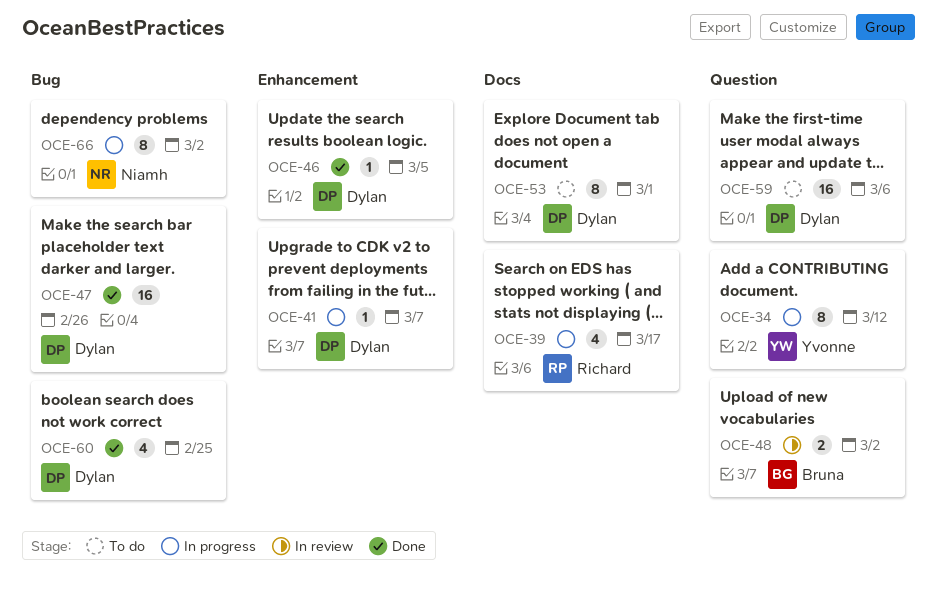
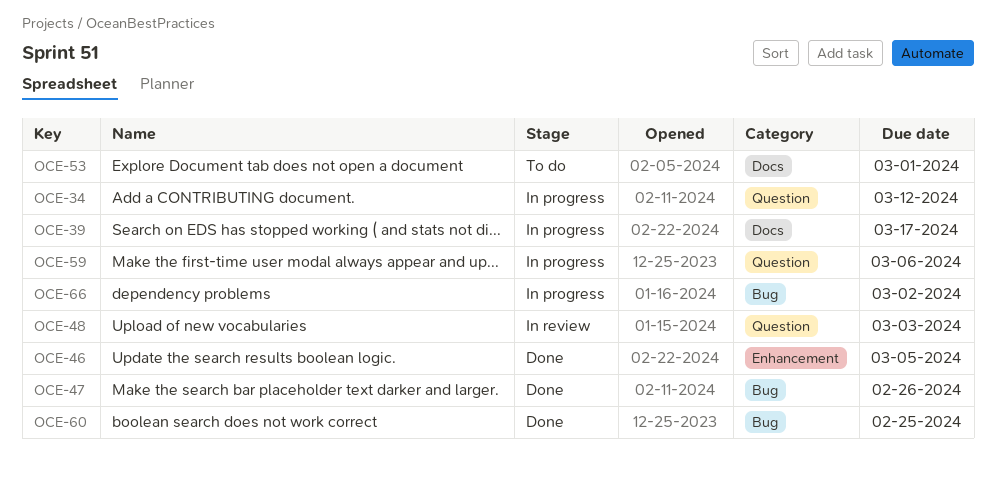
OCE-41: present -> none
OCE-48, due: Mar 2 -> Mar 3
OCE-59, status: To do -> In progress

